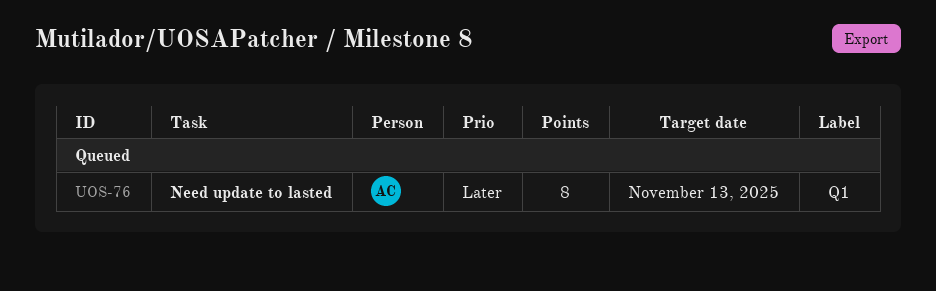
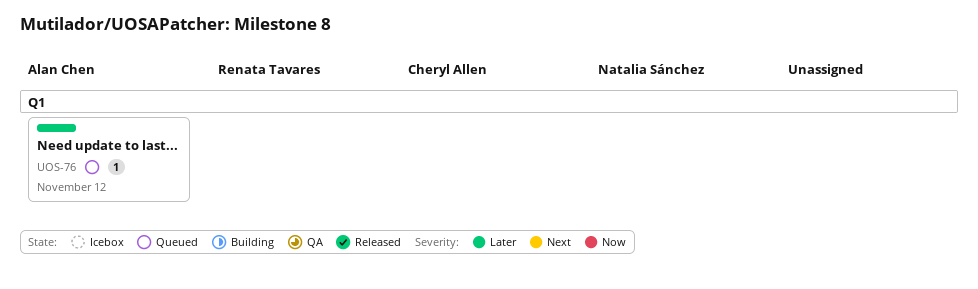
UOS-76, estimate: 8 -> 1
UOS-76, due: Nov 13 -> Nov 12

